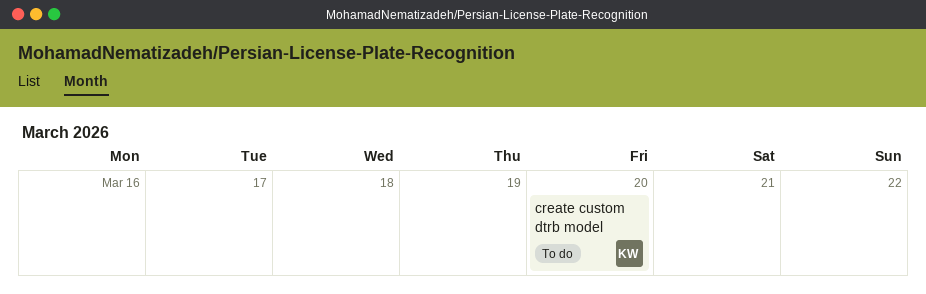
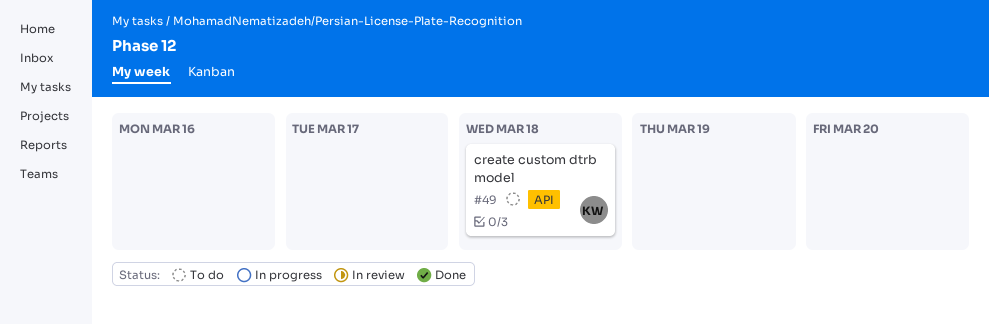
create custom dtrb model, due: Mar 20 -> Mar 18

